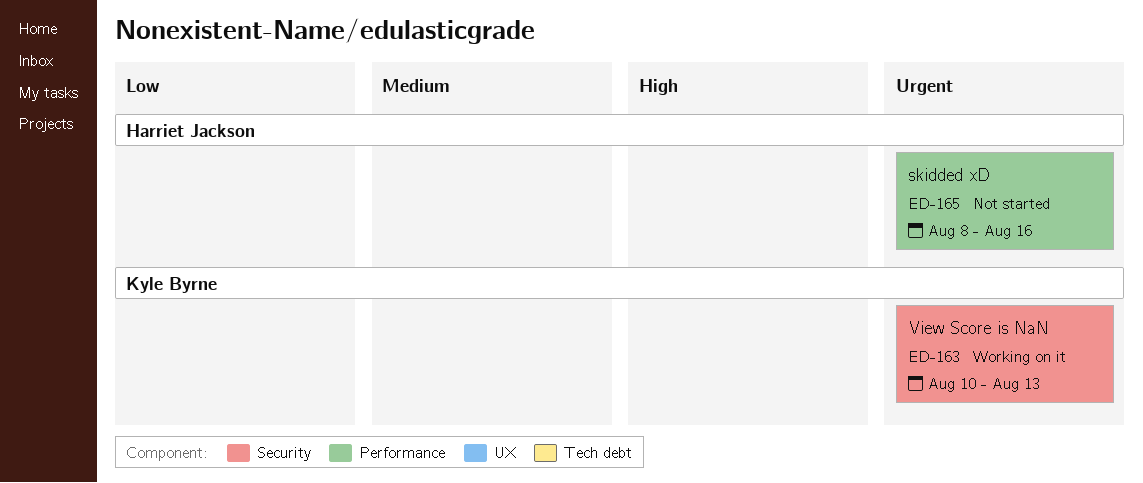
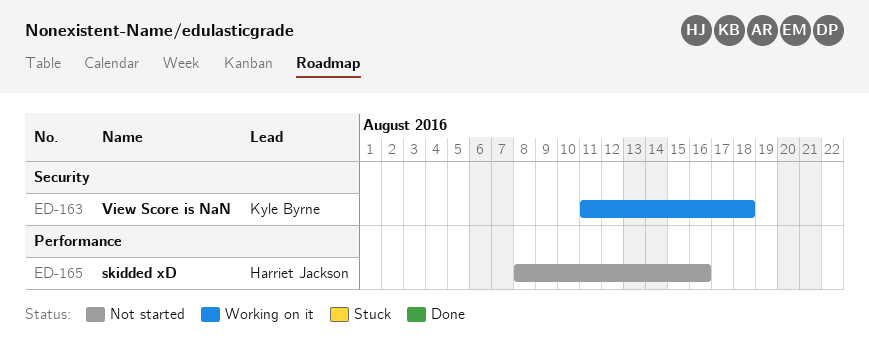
ED-163, start: Aug 10 -> Aug 11
ED-163, due: Aug 13 -> Aug 18

